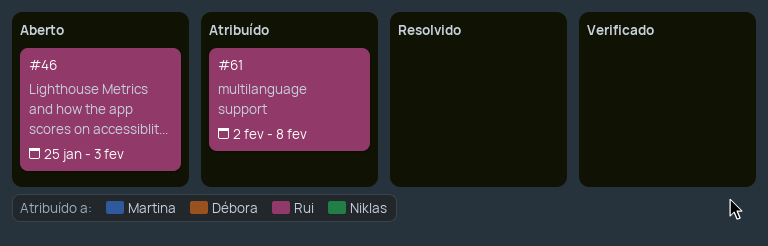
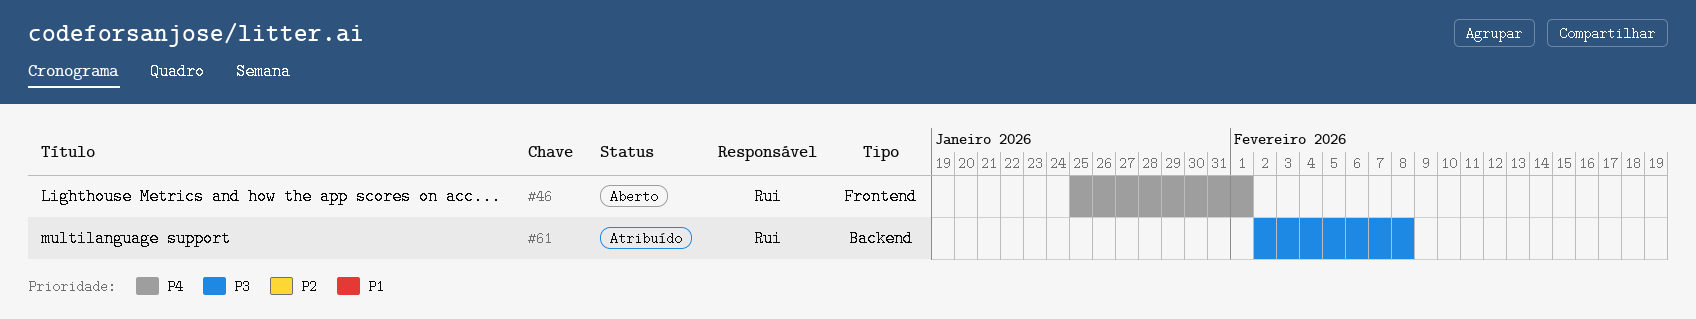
#46, due: Feb 3 -> Feb 1

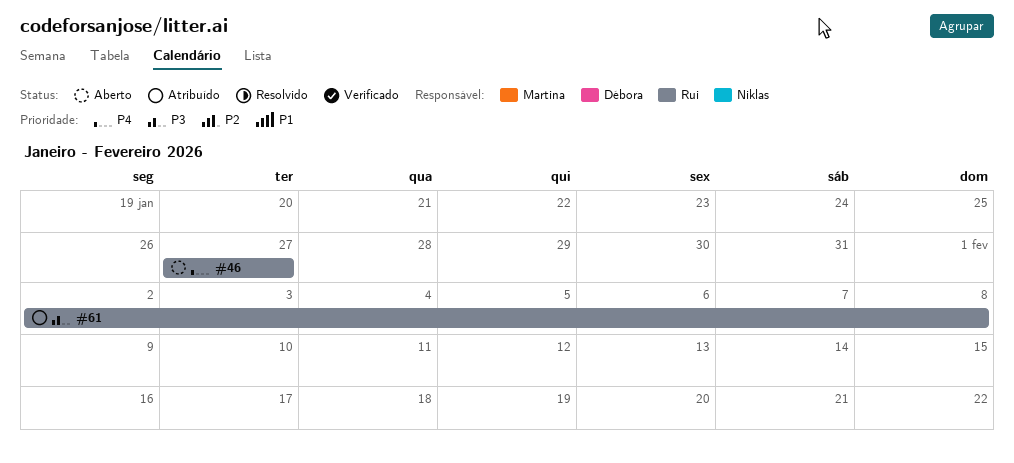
#46, start: Jan 25 -> Jan 27
#46, due: Feb 1 -> Jan 27

